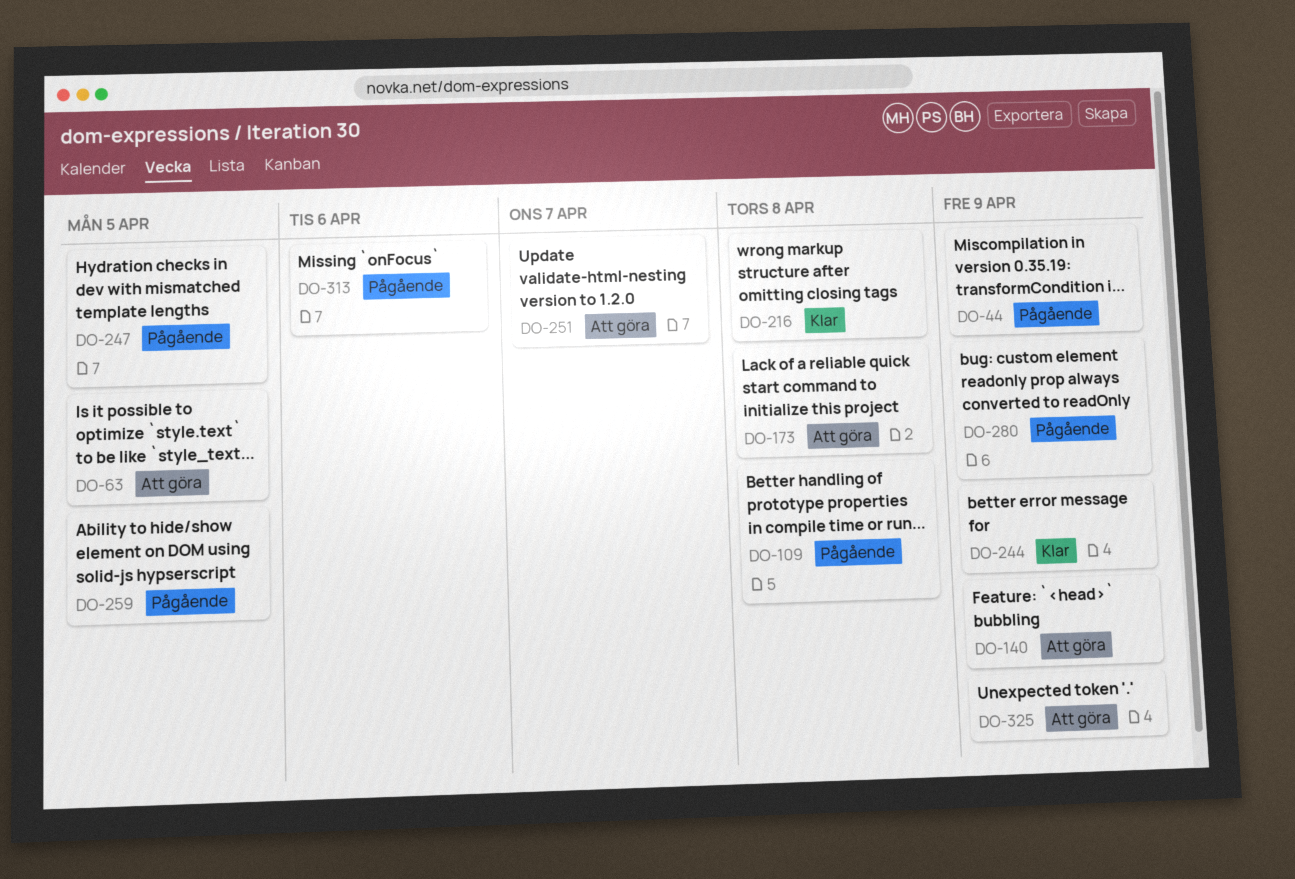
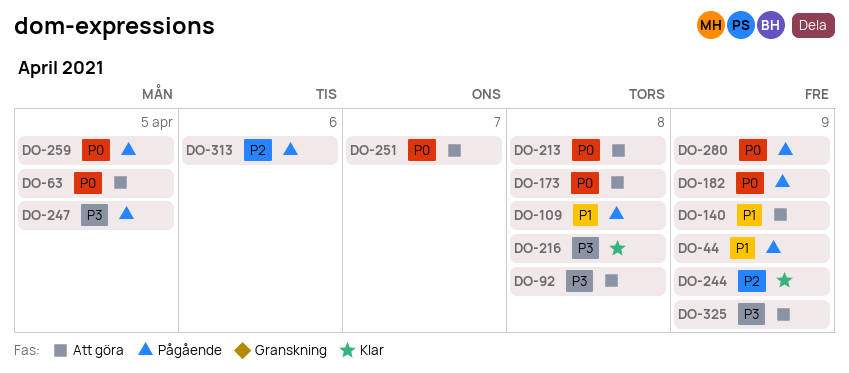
DO-92: none -> present
DO-182: none -> present
DO-213: none -> present

